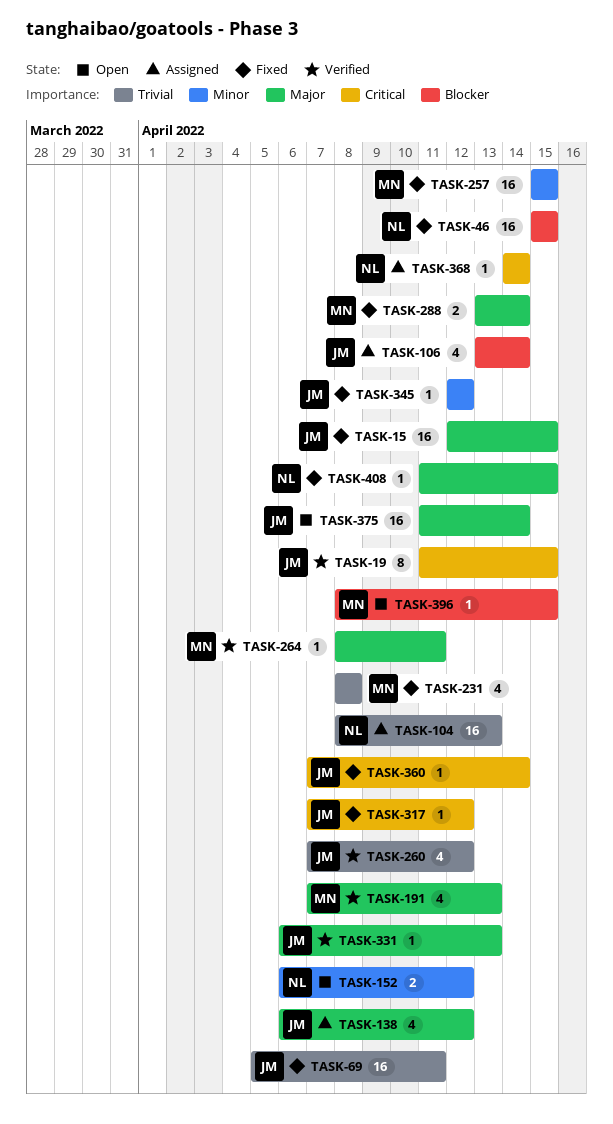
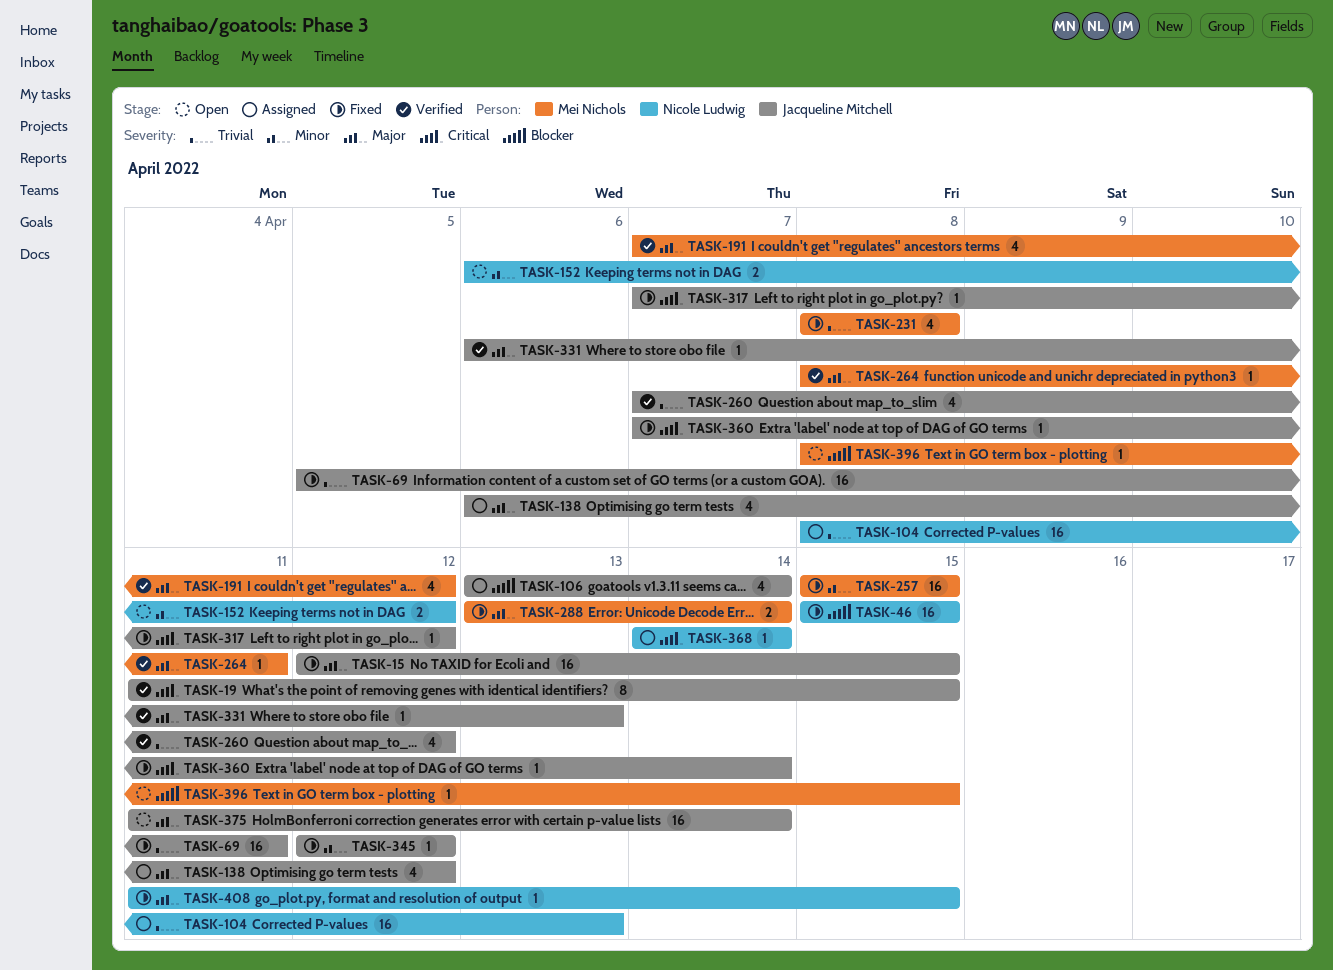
TASK-191, due: Apr 13 -> Apr 12

